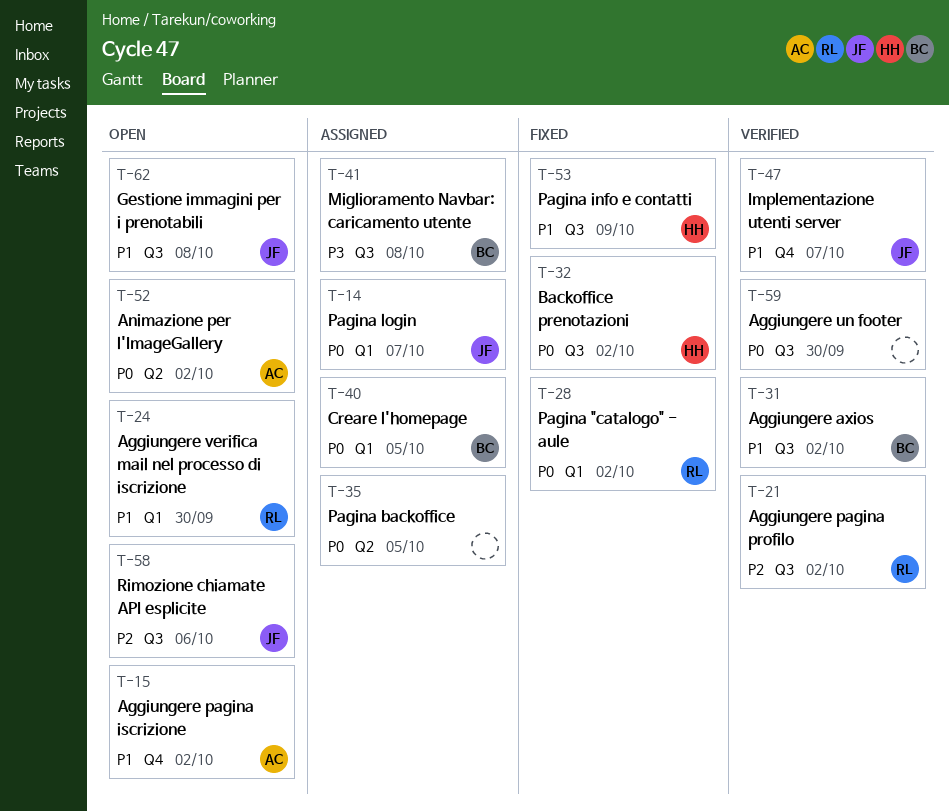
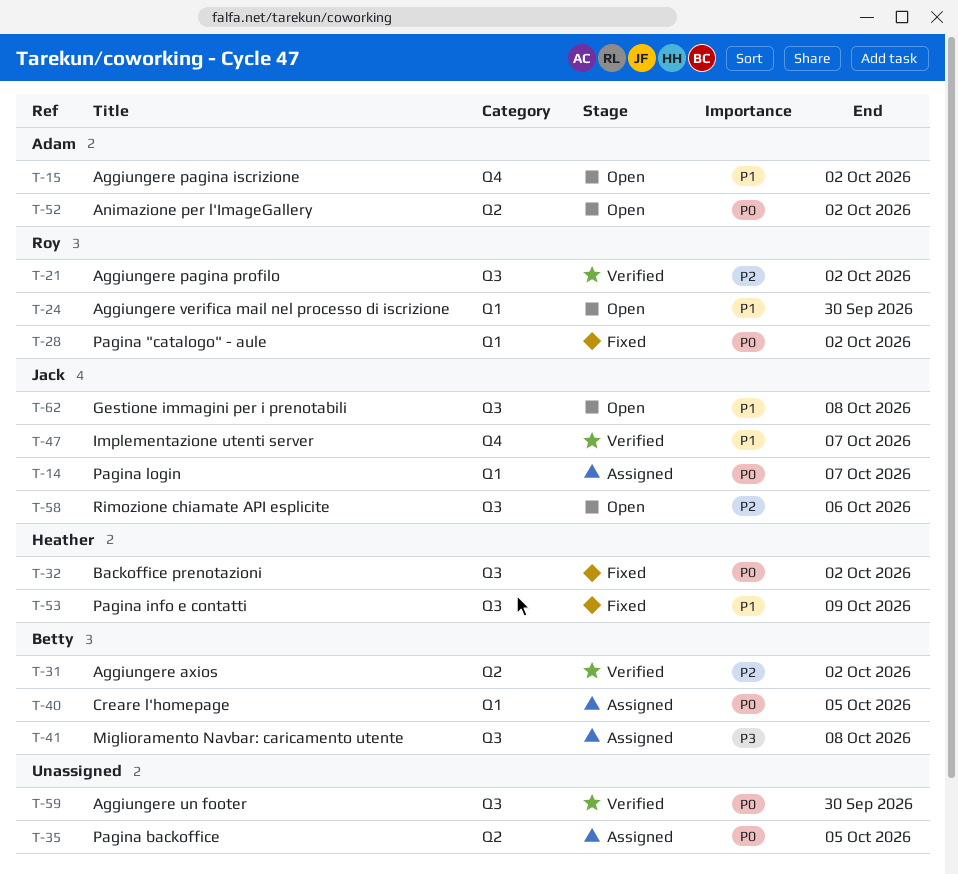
T-31, priority: P1 -> P2
T-31, label: Q3 -> Q2

